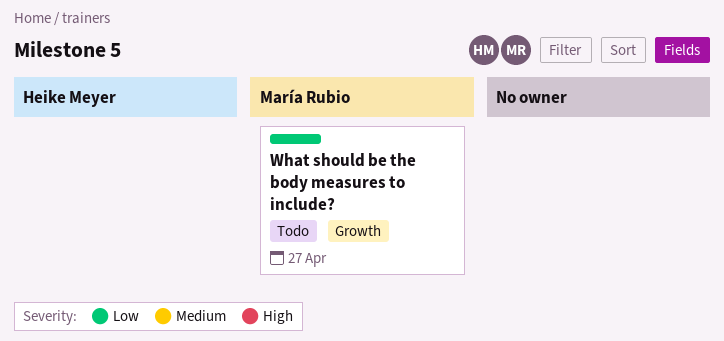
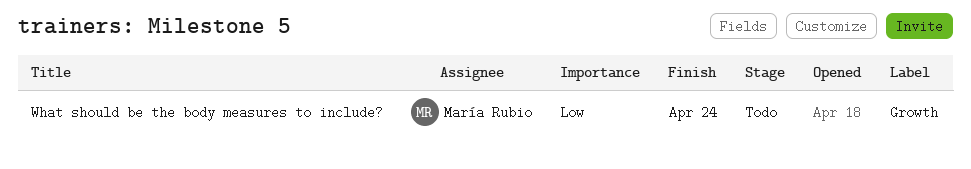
What should be the body measures to include?, due: Apr 27 -> Apr 24

